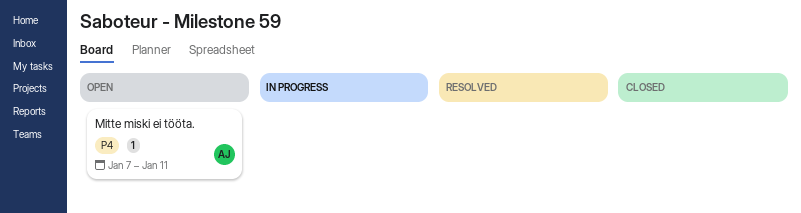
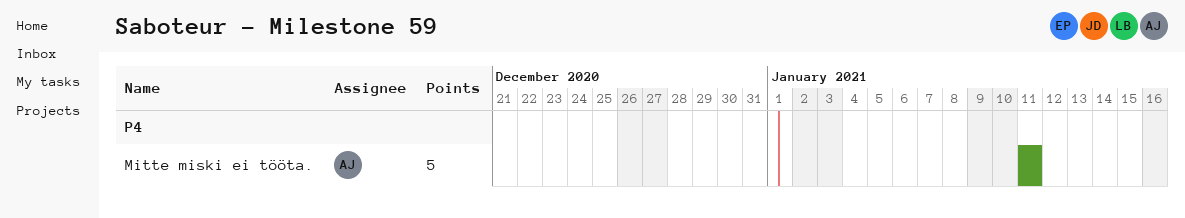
Mitte miski ei tööta., estimate: 1 -> 5
Mitte miski ei tööta., start: Jan 7 -> Jan 11

